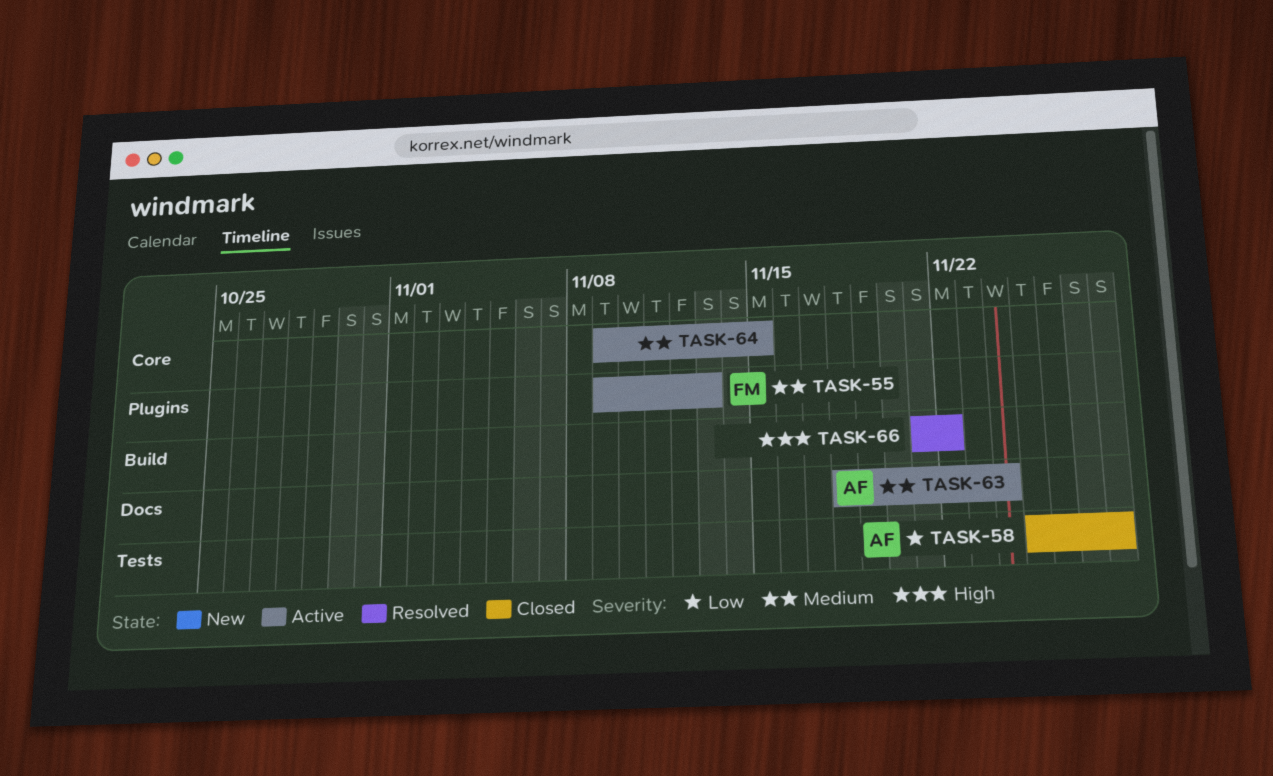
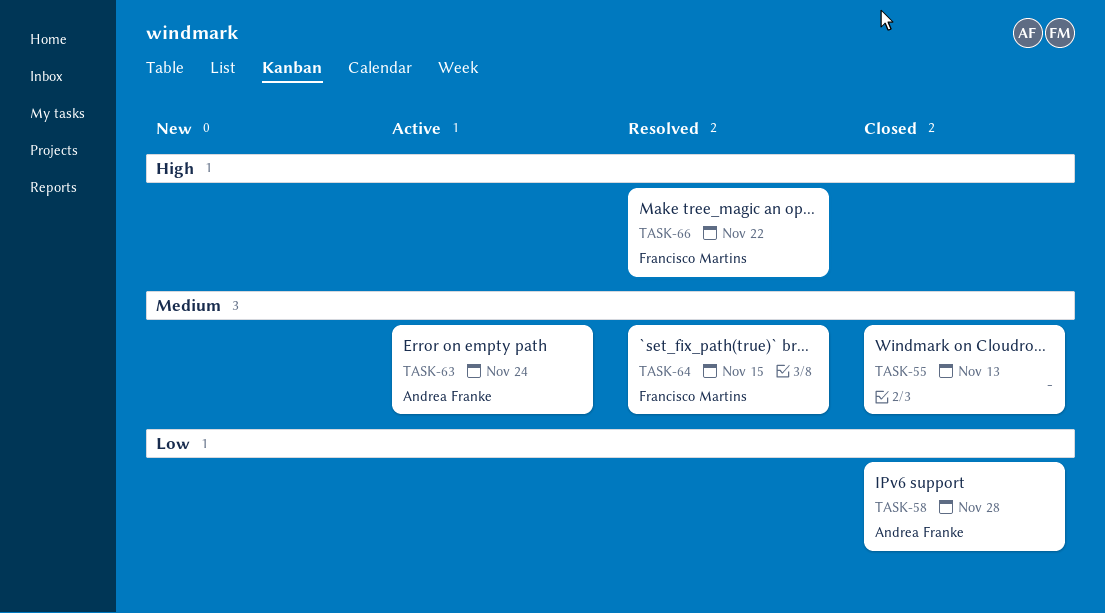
TASK-55, status: Active -> Closed
TASK-55, owner: Francisco Martins -> none
TASK-64, status: Active -> Resolved
TASK-64, owner: none -> Francisco Martins
TASK-66, owner: none -> Francisco Martins

